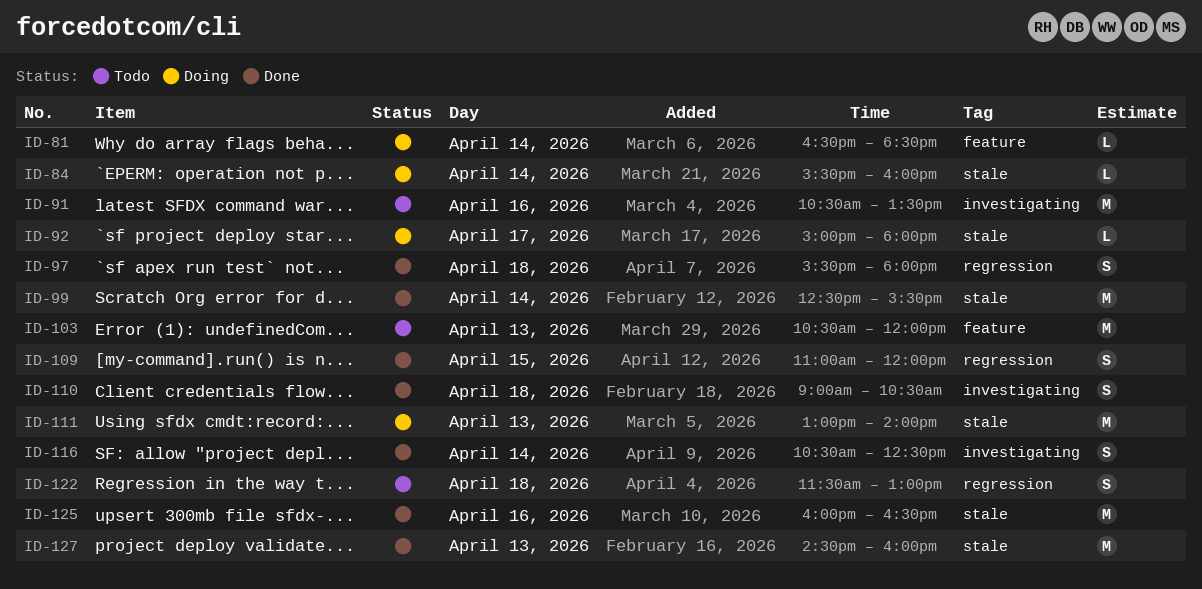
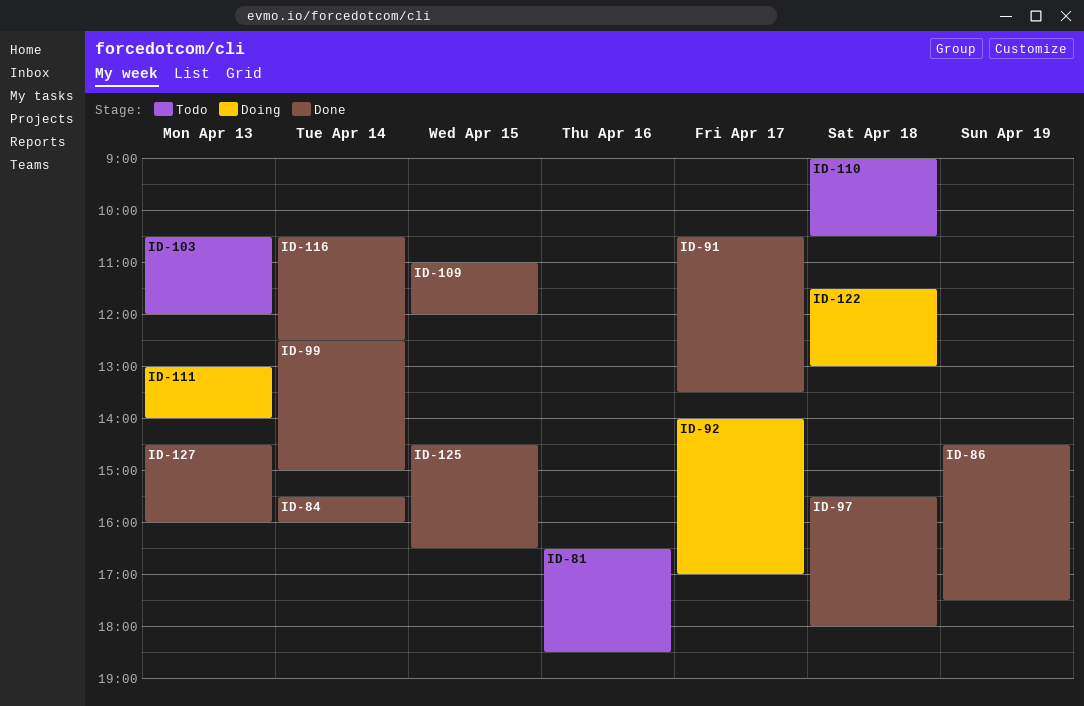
ID-81, status: Doing -> Todo
ID-81, day: Apr 14 -> Apr 16
ID-84, status: Doing -> Done
ID-86: none -> present
ID-91, status: Todo -> Done
ID-91, day: Apr 16 -> Apr 17
ID-92, begins: 15:00 -> 14:00
ID-92, ends: 18:00 -> 17:00
ID-99, ends: 15:30 -> 15:00
ID-110, status: Done -> Todo
ID-122, status: Todo -> Doing
ID-125, day: Apr 16 -> Apr 15
ID-125, begins: 16:00 -> 14:30

